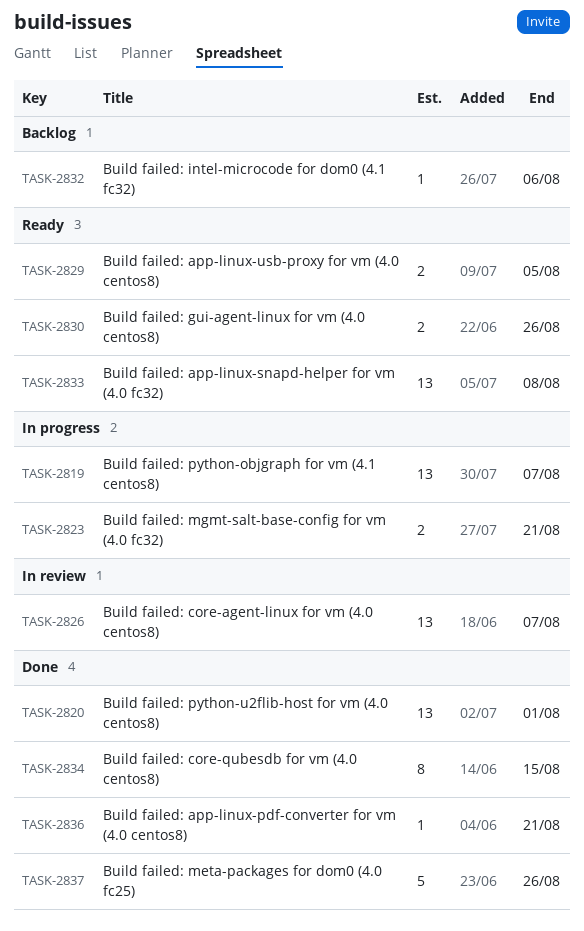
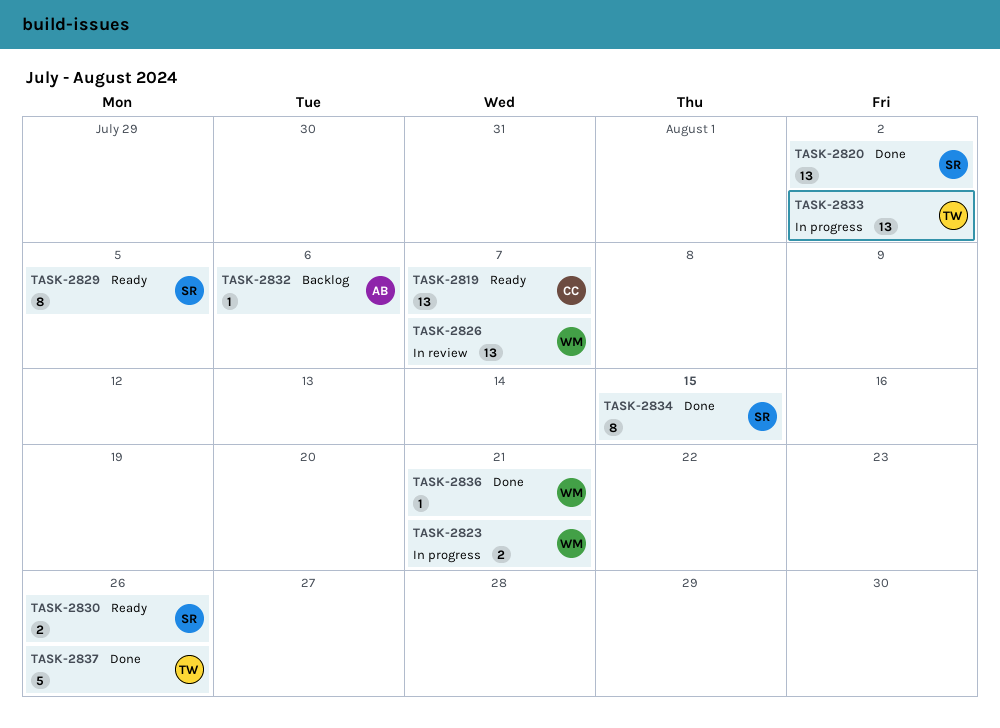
TASK-2819, status: In progress -> Ready
TASK-2820, due: Aug 1 -> Aug 2
TASK-2829, estimate: 2 -> 8
TASK-2833, status: Ready -> In progress
TASK-2833, due: Aug 8 -> Aug 2

